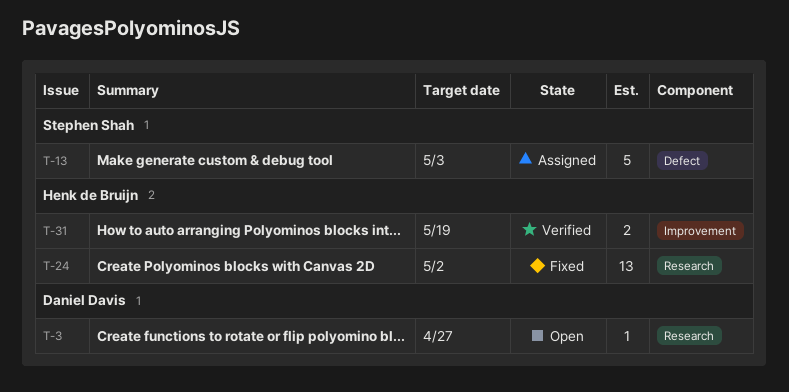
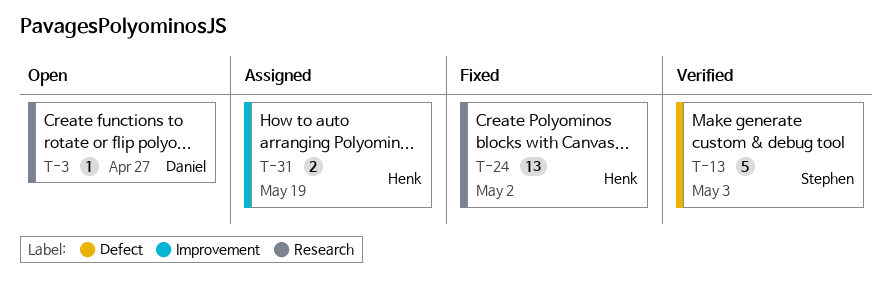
T-13, status: Assigned -> Verified
T-31, status: Verified -> Assigned

